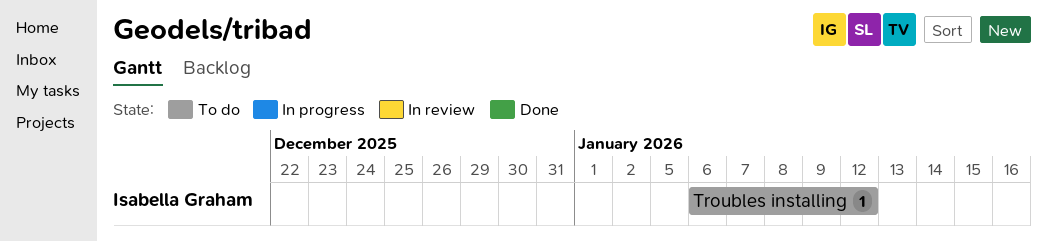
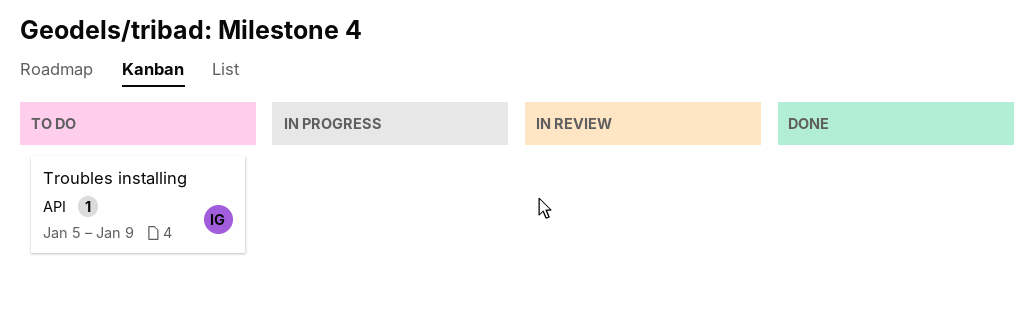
Troubles installing, start: Jan 6 -> Jan 5
Troubles installing, due: Jan 12 -> Jan 9

